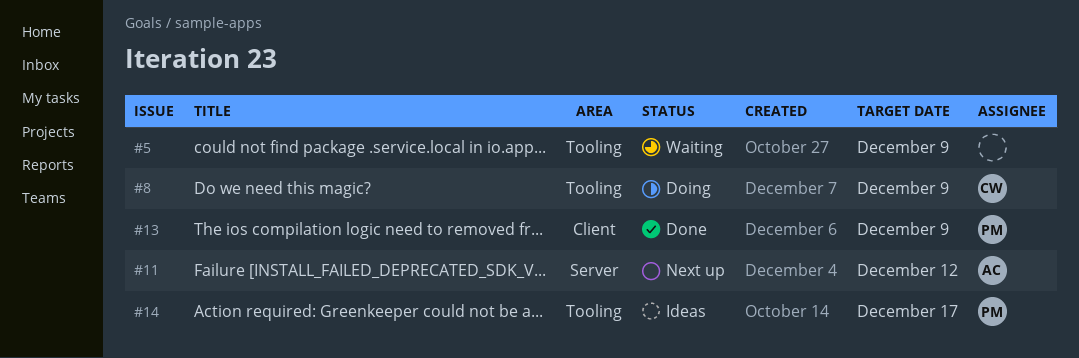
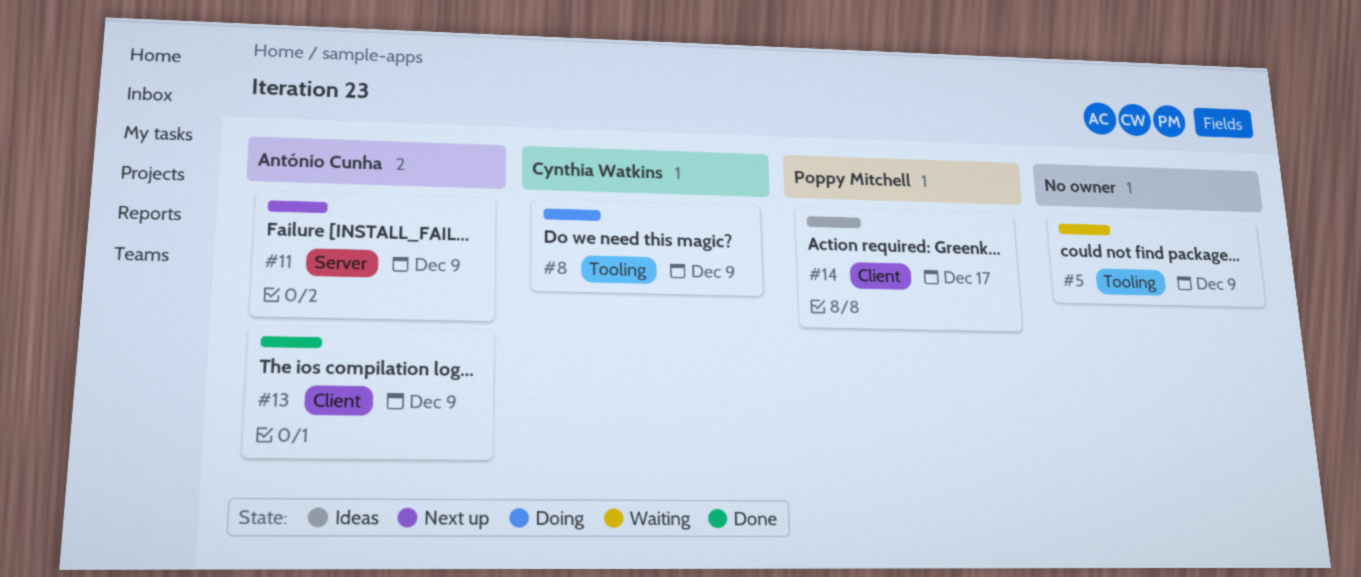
#11, due: Dec 12 -> Dec 9
#13, owner: Poppy Mitchell -> António Cunha
#14, label: Tooling -> Client

